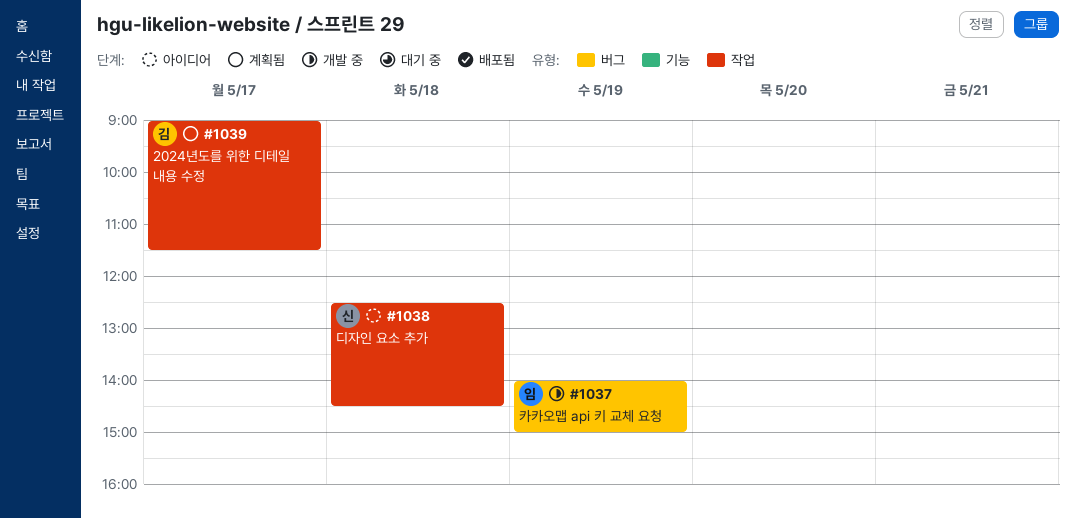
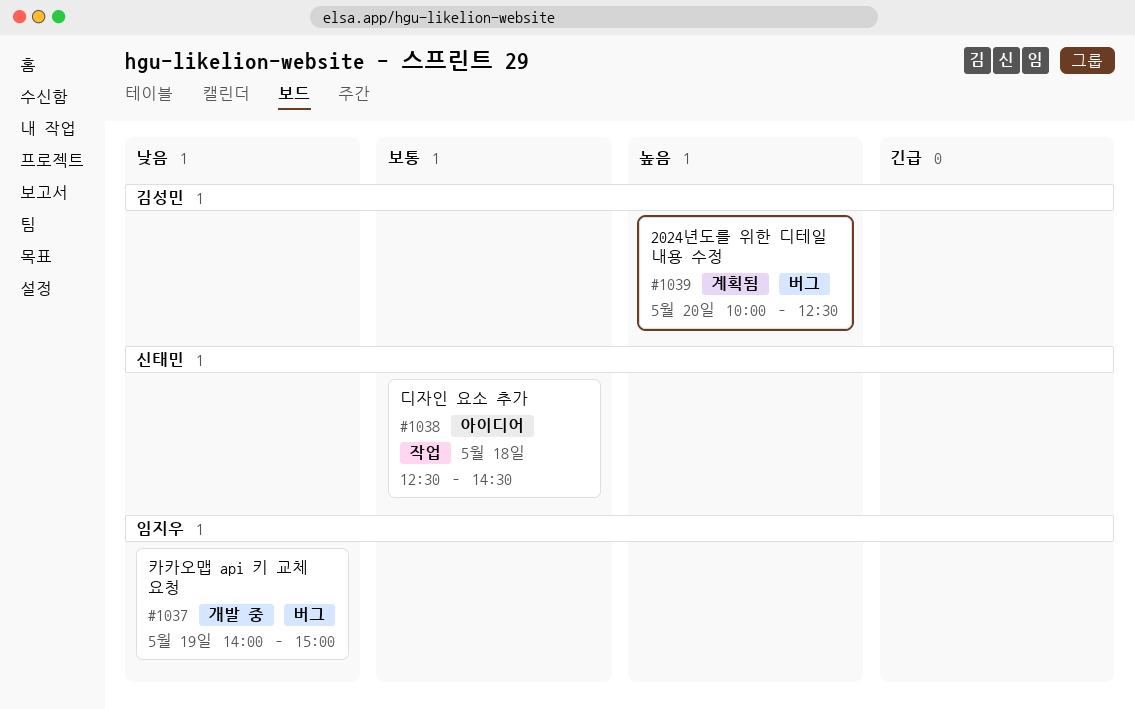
#1039, label: 작업 -> 버그
#1039, day: May 17 -> May 20
#1039, begins: 09:00 -> 10:00
#1039, ends: 11:30 -> 12:30

